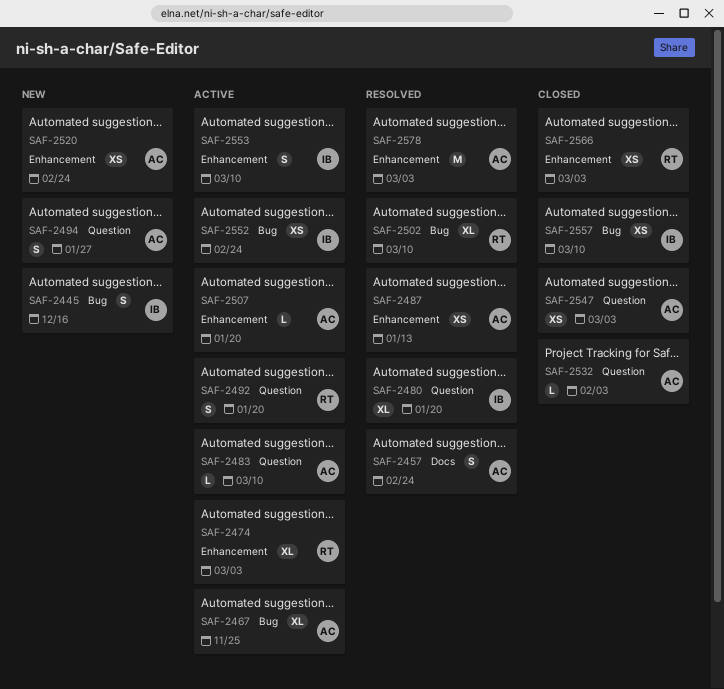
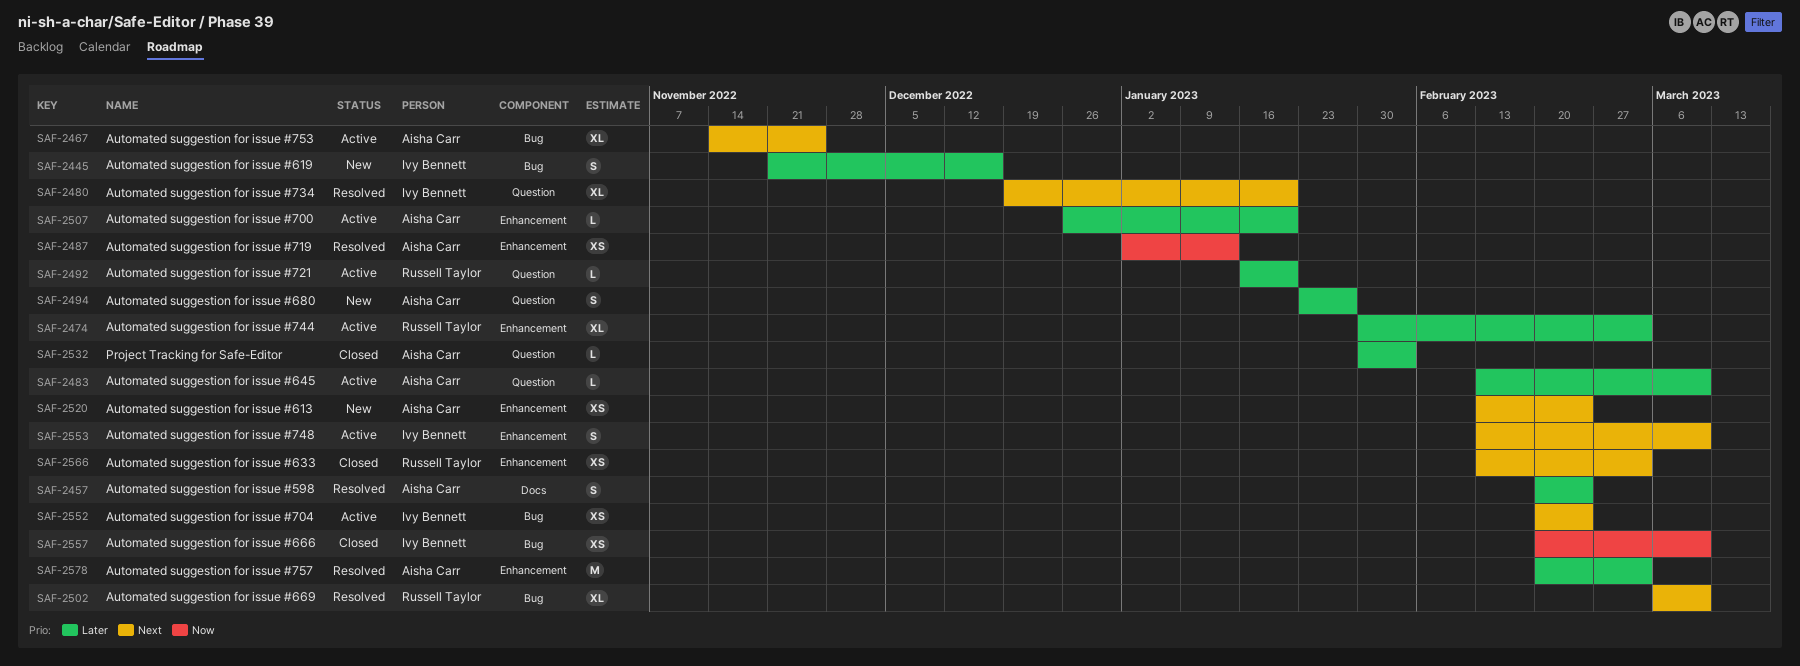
SAF-2492, estimate: S -> L
SAF-2547: present -> none

